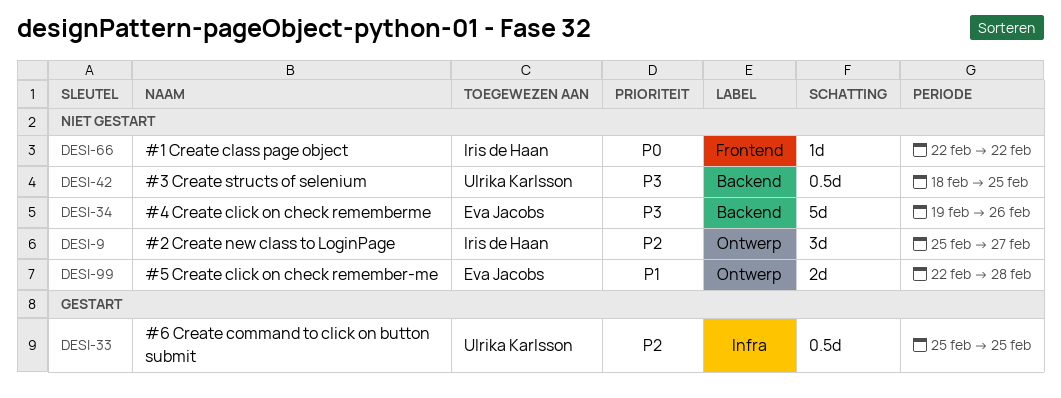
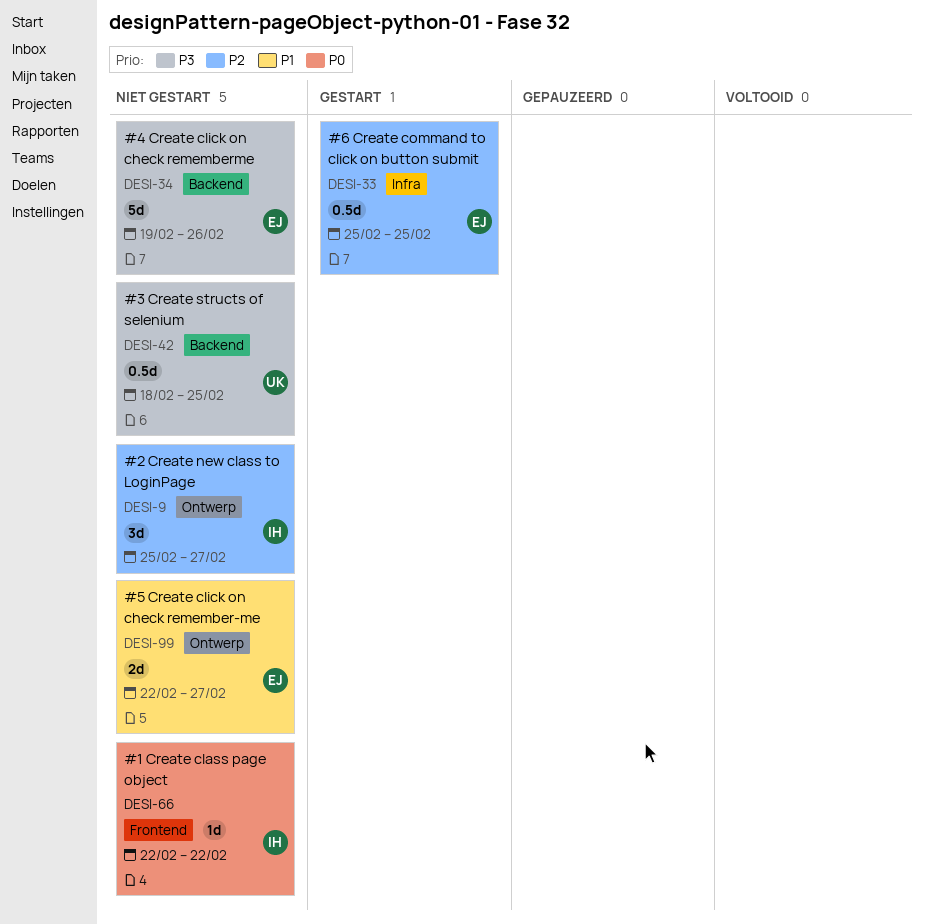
DESI-33, owner: Ulrika Karlsson -> Eva Jacobs
DESI-99, due: Feb 28 -> Feb 27

